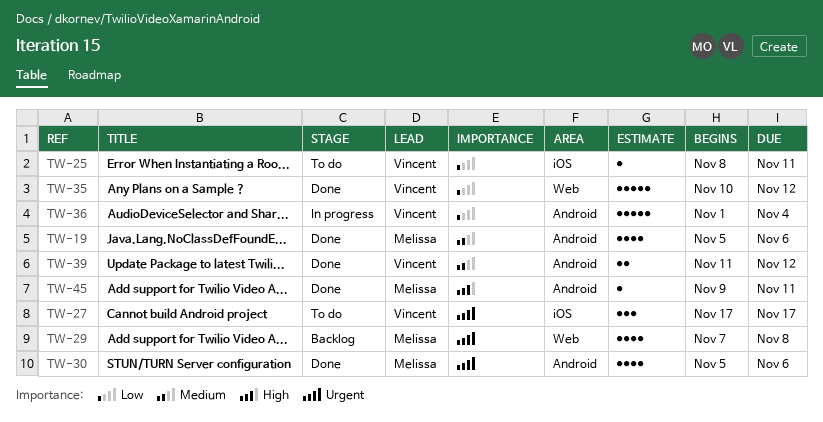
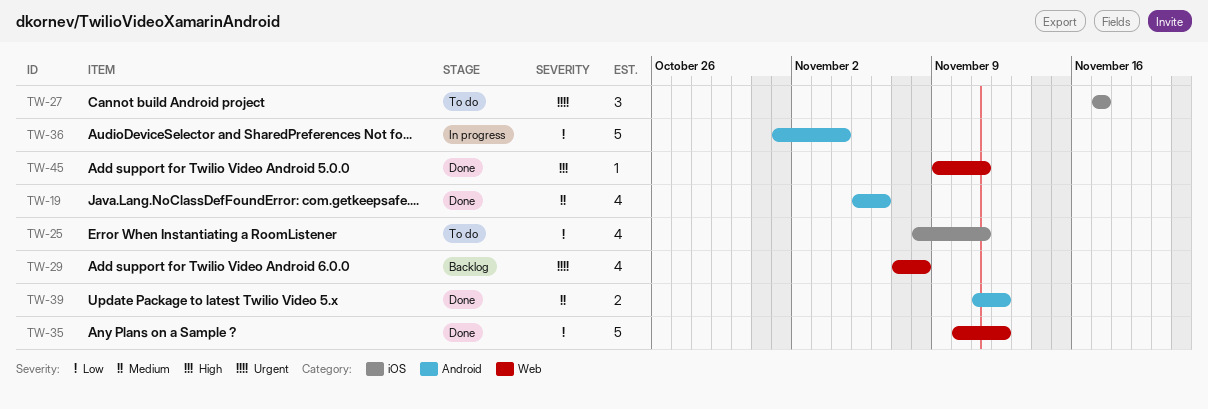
TW-25, estimate: 1 -> 4
TW-30: present -> none
TW-45, label: Android -> Web

